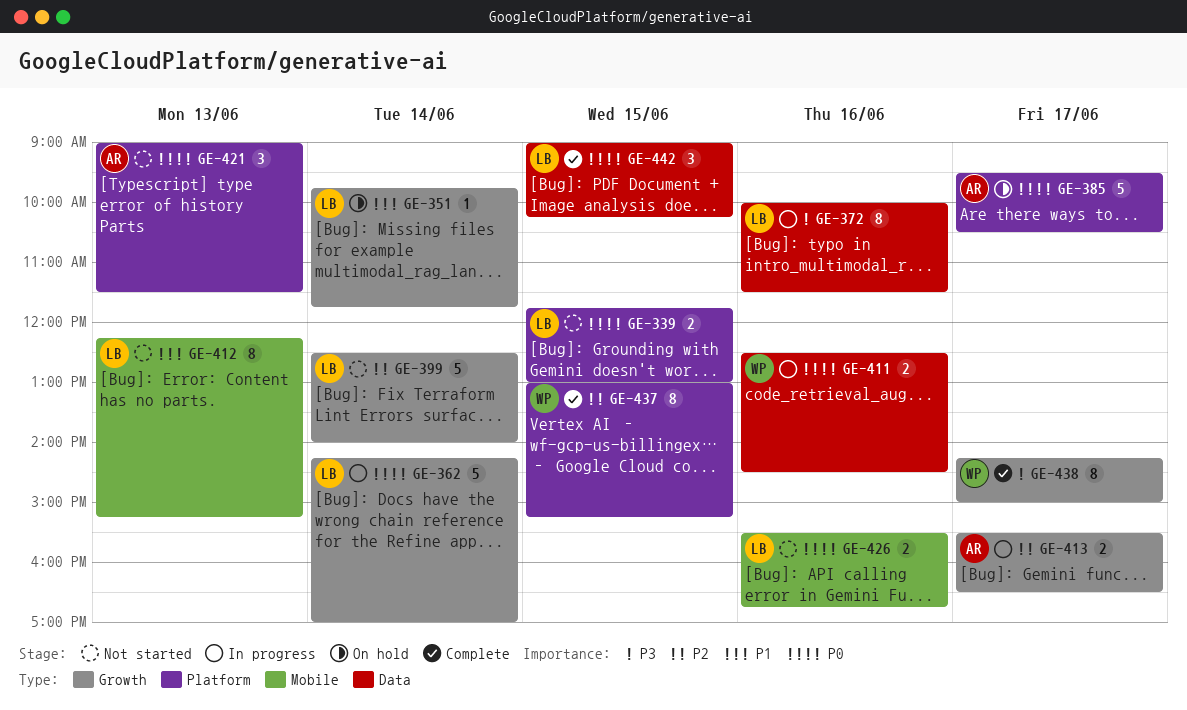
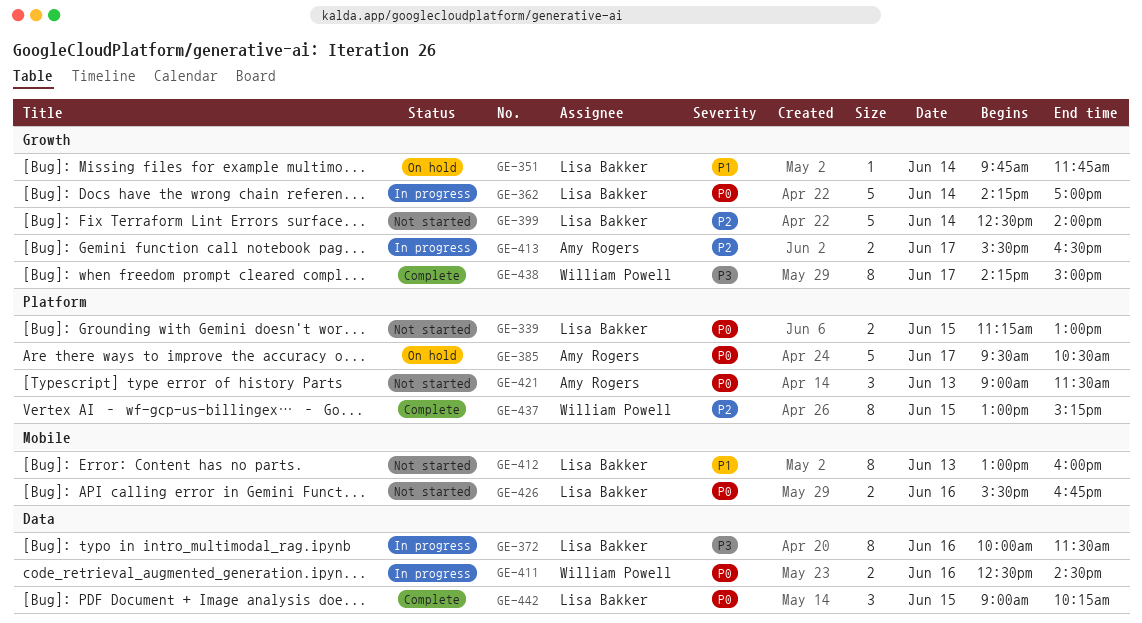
GE-339, begins: 11:45 -> 11:15
GE-412, begins: 12:15 -> 13:00
GE-412, ends: 15:15 -> 16:00

